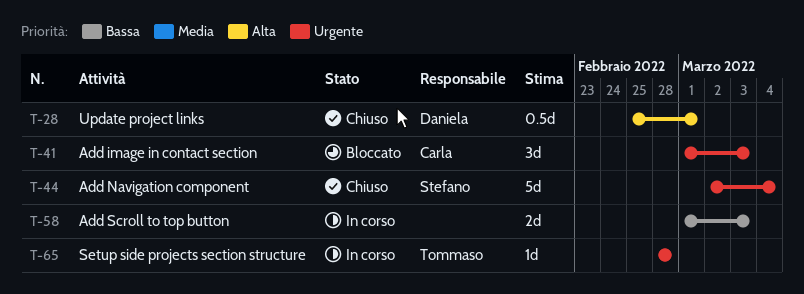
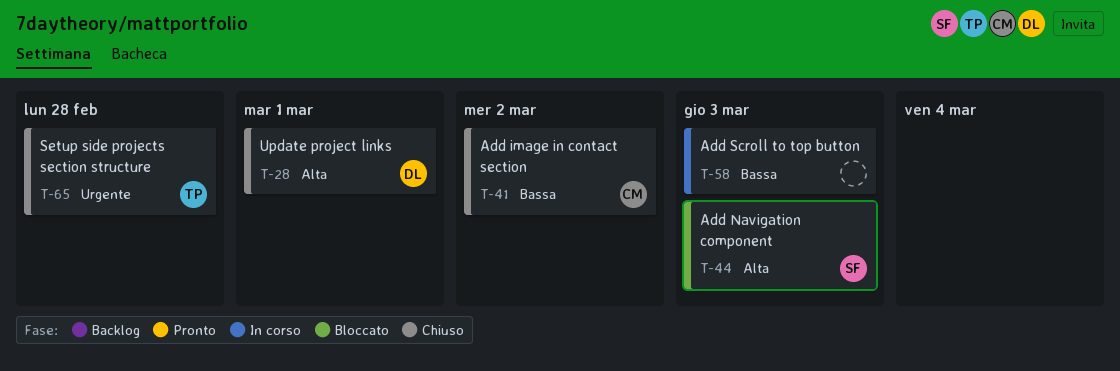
T-41, status: Bloccato -> Chiuso
T-41, priority: Urgente -> Bassa
T-41, due: Mar 3 -> Mar 2
T-44, status: Chiuso -> Bloccato
T-44, priority: Urgente -> Alta
T-44, due: Mar 4 -> Mar 3
T-65, status: In corso -> Chiuso

